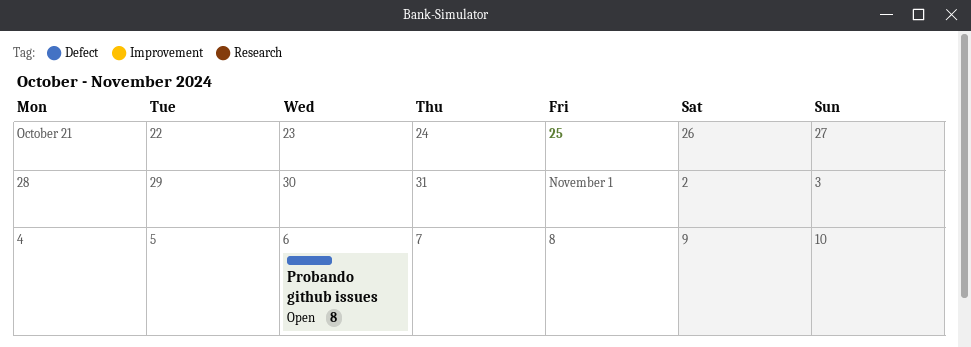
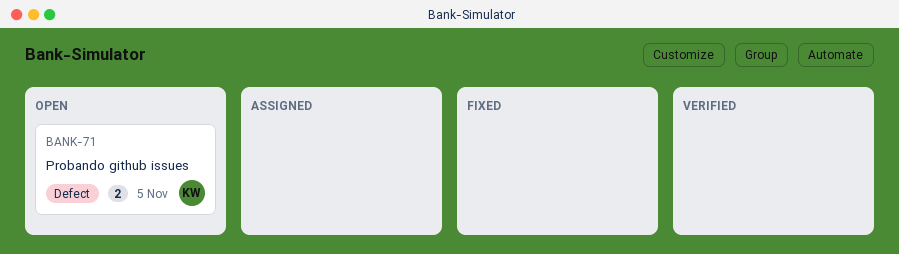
Probando github issues, estimate: 8 -> 2
Probando github issues, due: Nov 6 -> Nov 5

